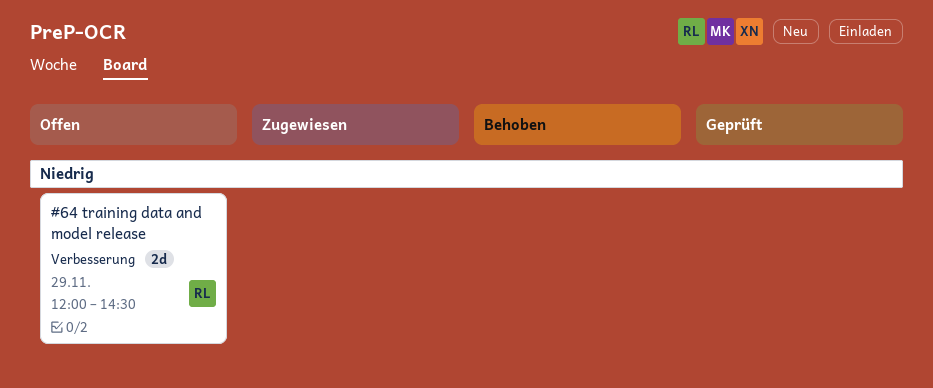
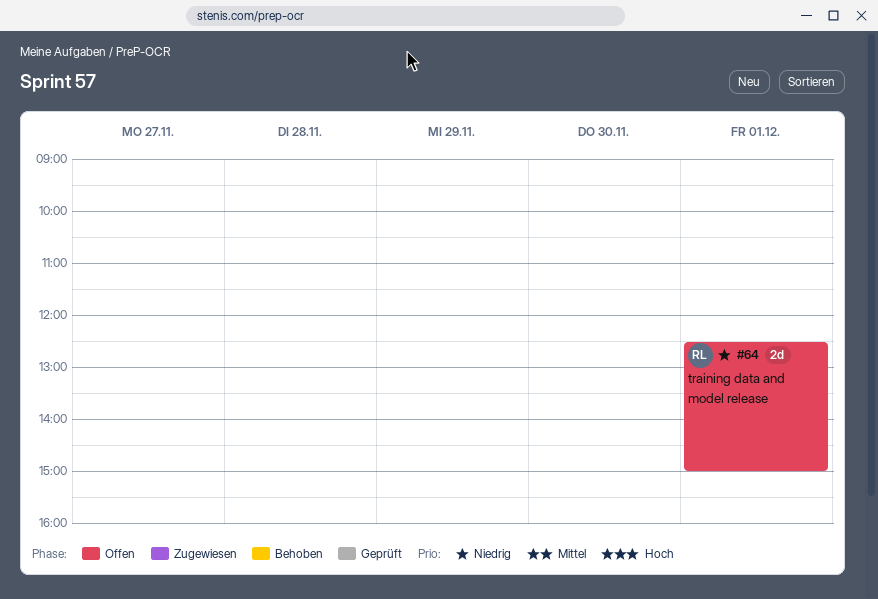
#64, day: Nov 29 -> Dec 1
#64, begins: 12:00 -> 12:30
#64, ends: 14:30 -> 15:00

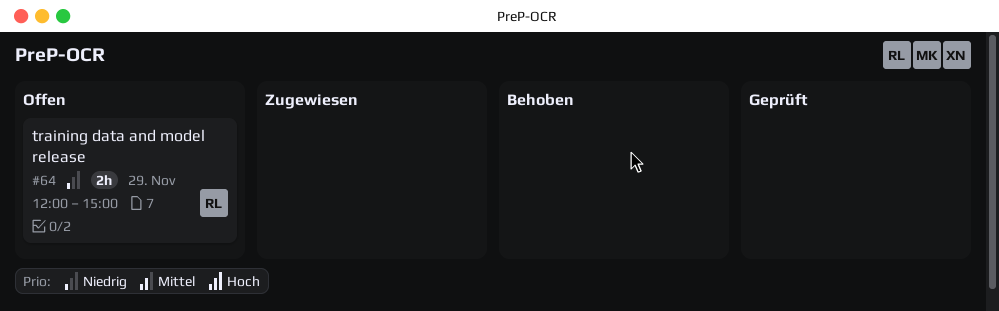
#64, estimate: 2d -> 2h
#64, day: Dec 1 -> Nov 29
#64, begins: 12:30 -> 12:00

